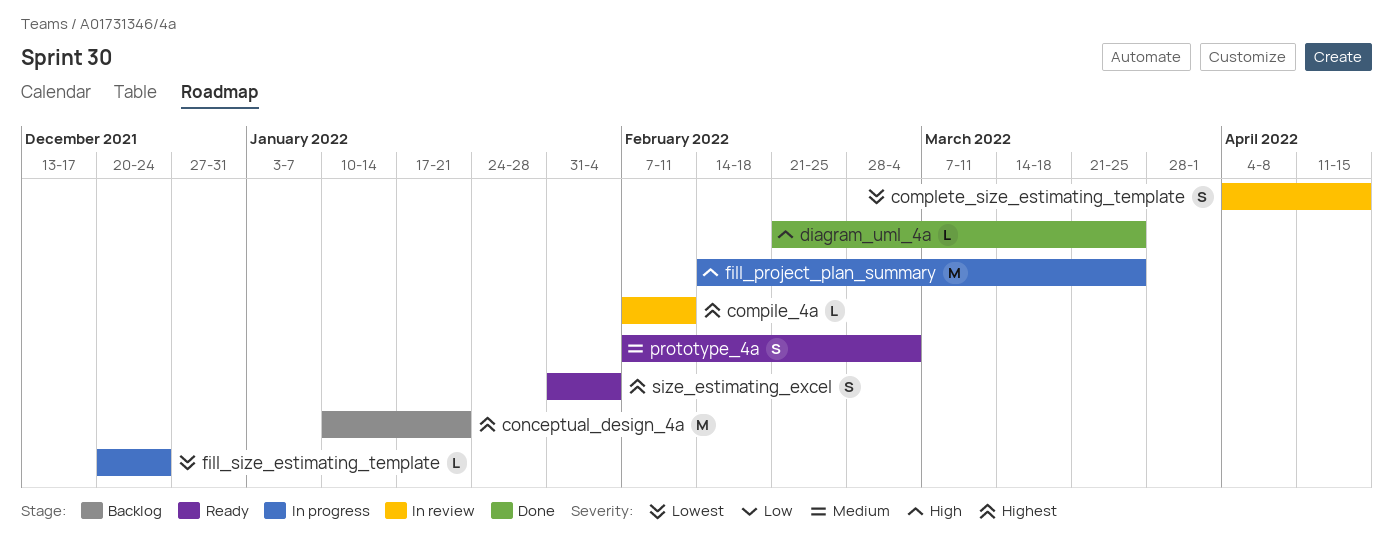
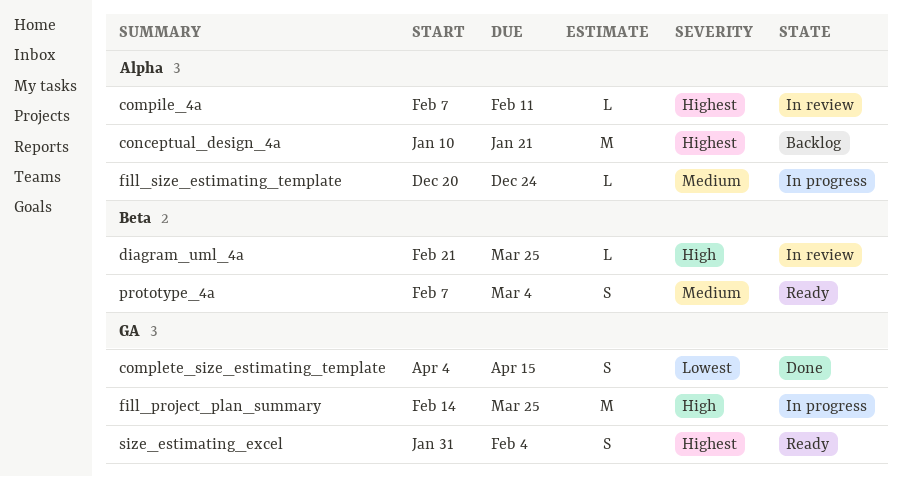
complete_size_estimating_template, status: In review -> Done
diagram_uml_4a, status: Done -> In review
fill_size_estimating_template, priority: Lowest -> Medium

